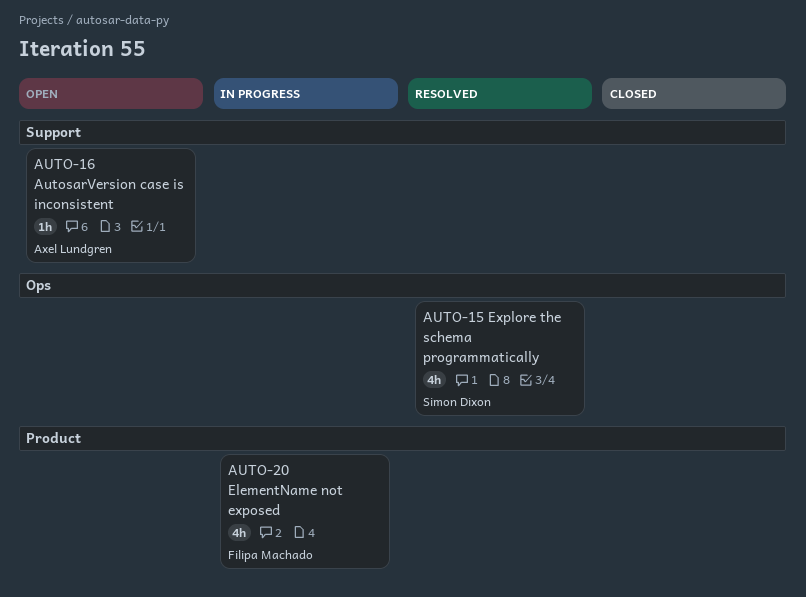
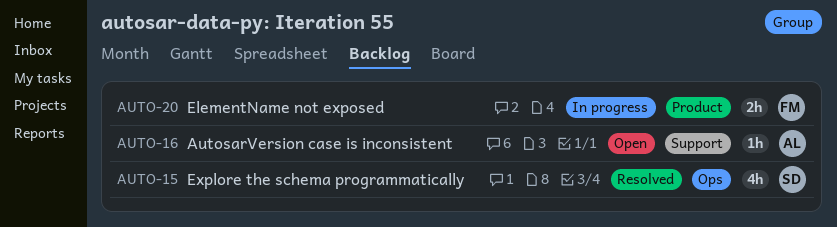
AUTO-20, estimate: 4h -> 2h

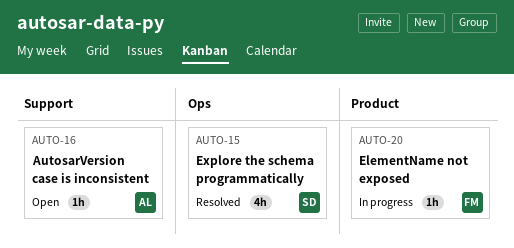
AUTO-20, estimate: 2h -> 1h

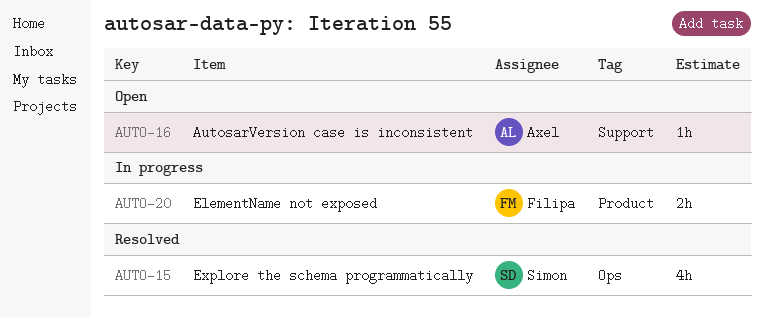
AUTO-20, estimate: 1h -> 2h

